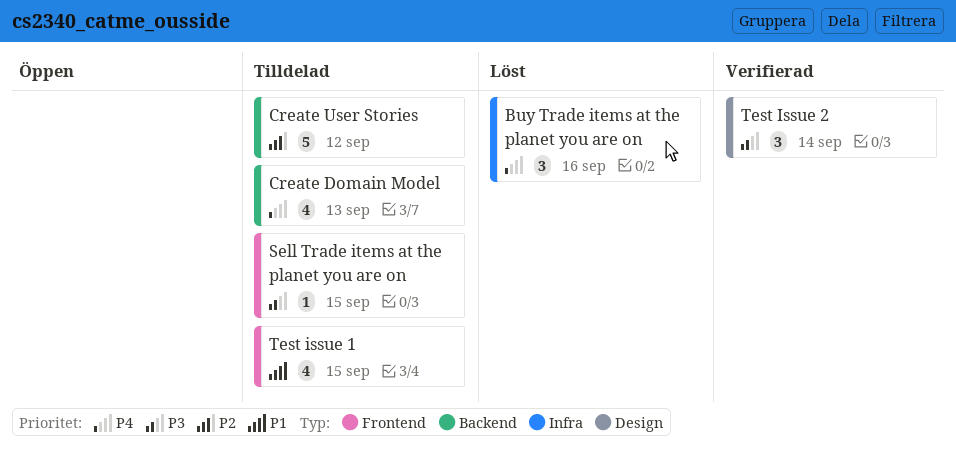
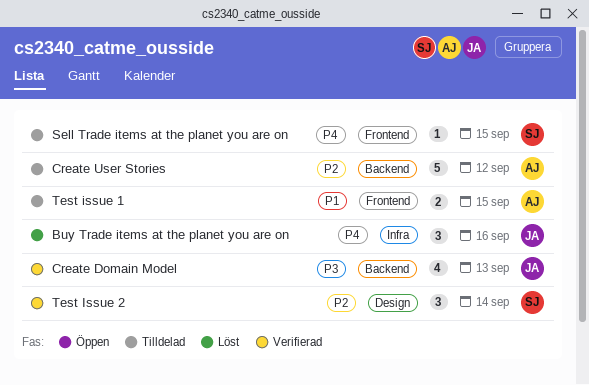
Create Domain Model, status: Tilldelad -> Verifierad
Create Domain Model, priority: P4 -> P3
Sell Trade items at the planet you are on, priority: P3 -> P4
Test issue 1, estimate: 4 -> 2
Test Issue 2, priority: P3 -> P2

